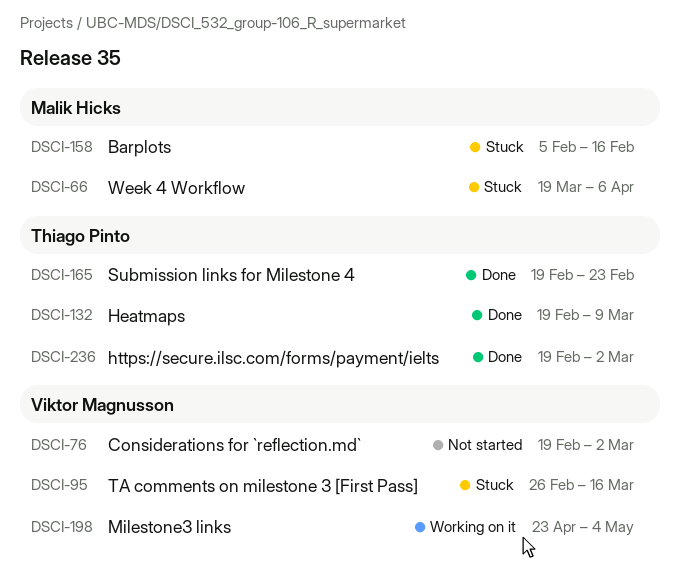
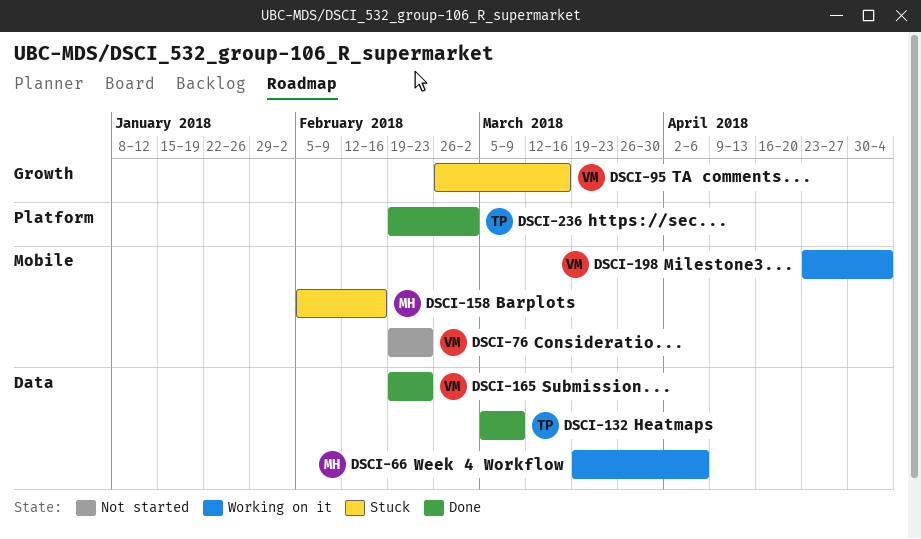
DSCI-66, status: Stuck -> Working on it
DSCI-76, due: Mar 2 -> Feb 23
DSCI-132, start: Feb 19 -> Mar 5
DSCI-165, owner: Thiago Pinto -> Viktor Magnusson

